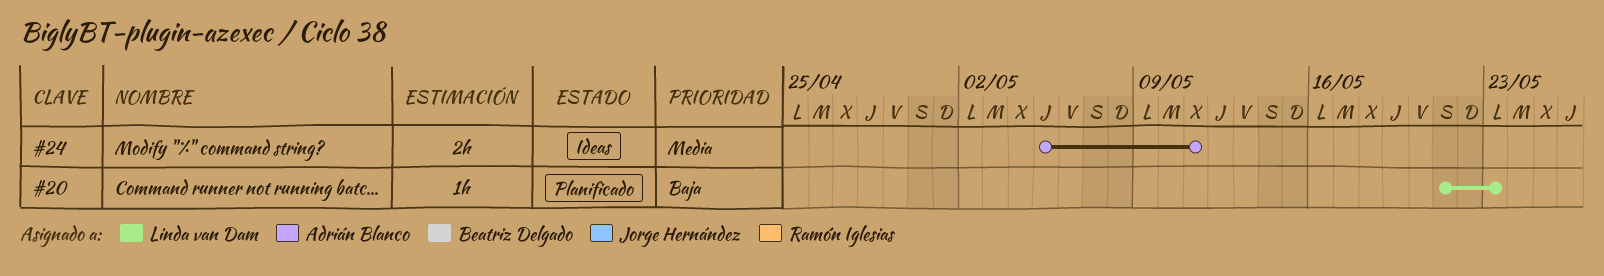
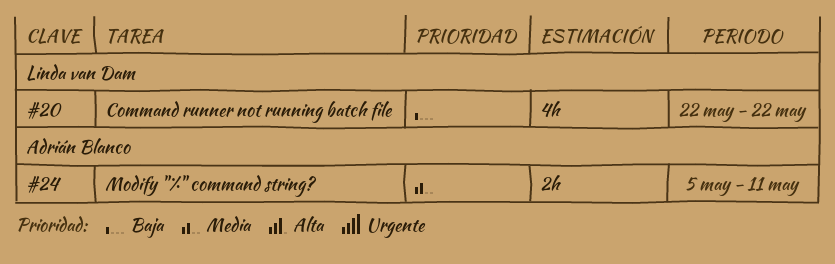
#20, estimate: 1h -> 4h
#20, start: May 21 -> May 22
#20, due: May 23 -> May 22

